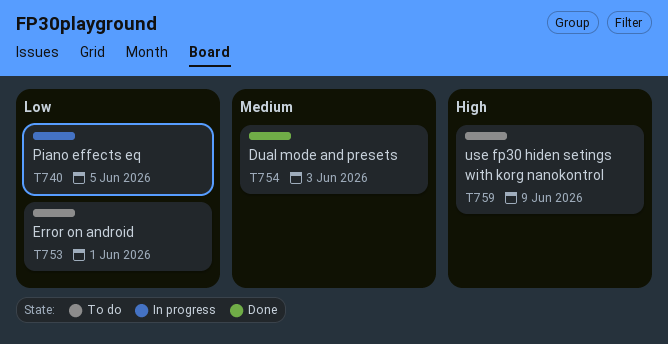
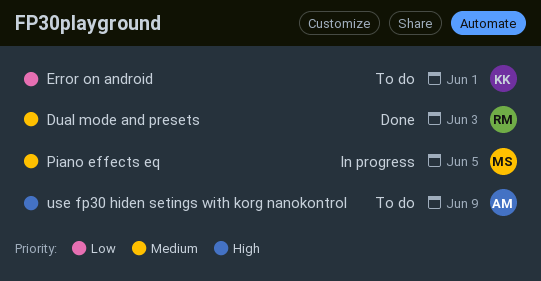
Piano effects eq, priority: Low -> Medium

